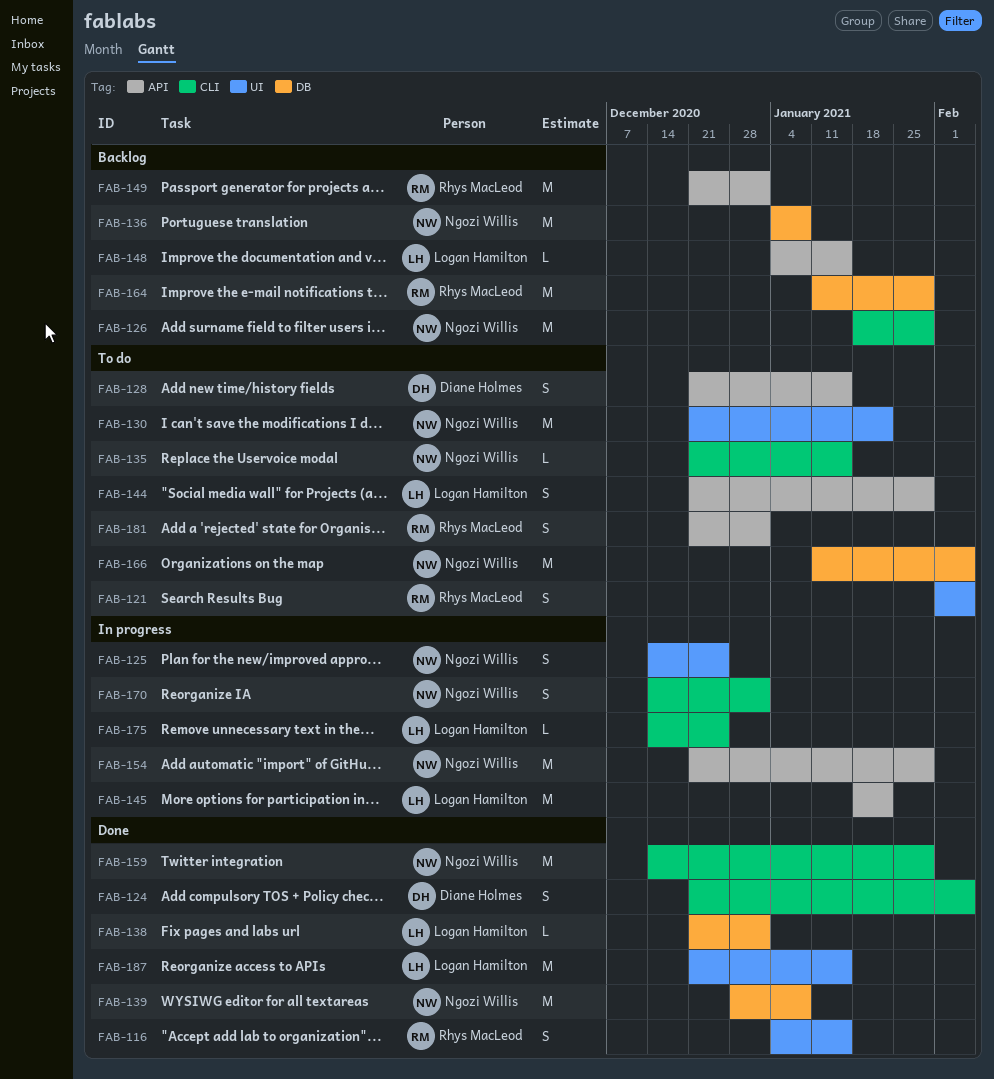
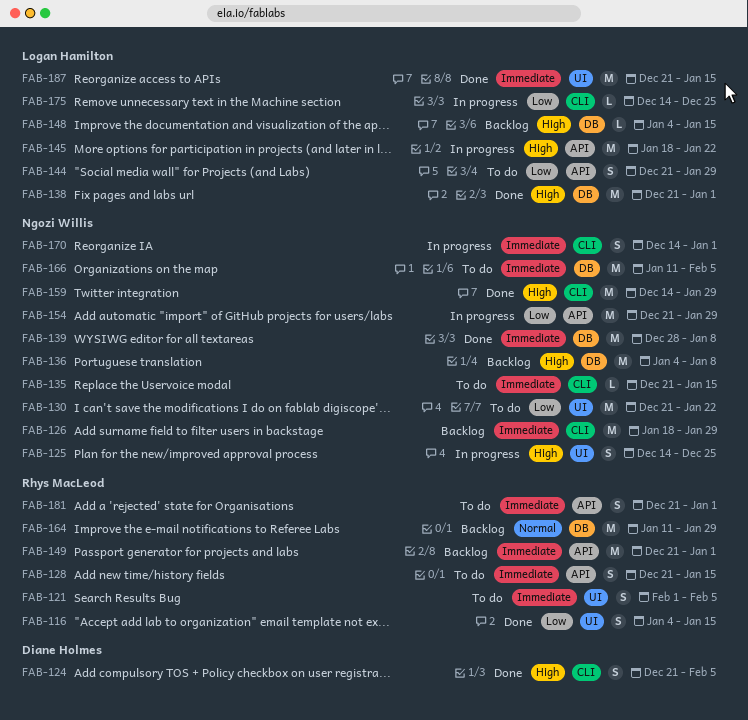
FAB-128, owner: Diane Holmes -> Rhys MacLeod
FAB-138, estimate: L -> M
FAB-148, label: API -> DB

